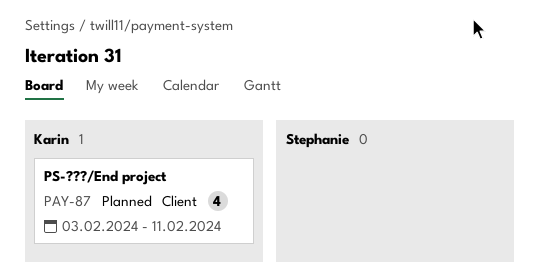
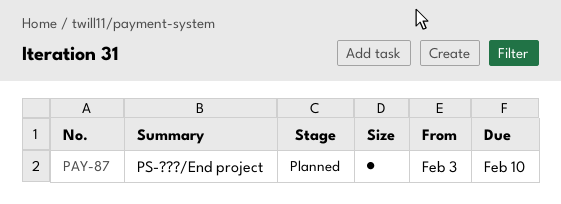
PAY-87, estimate: 4 -> 1
PAY-87, due: Feb 11 -> Feb 10

